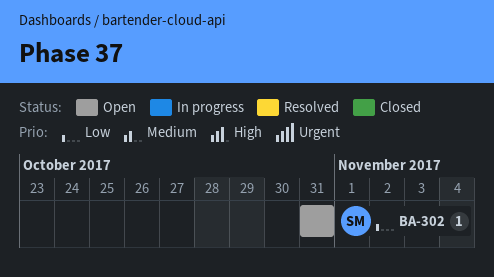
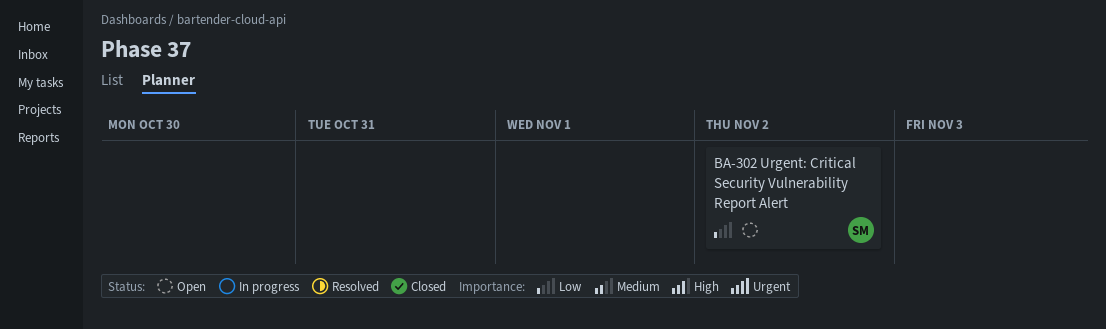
BA-302, due: Oct 31 -> Nov 2

